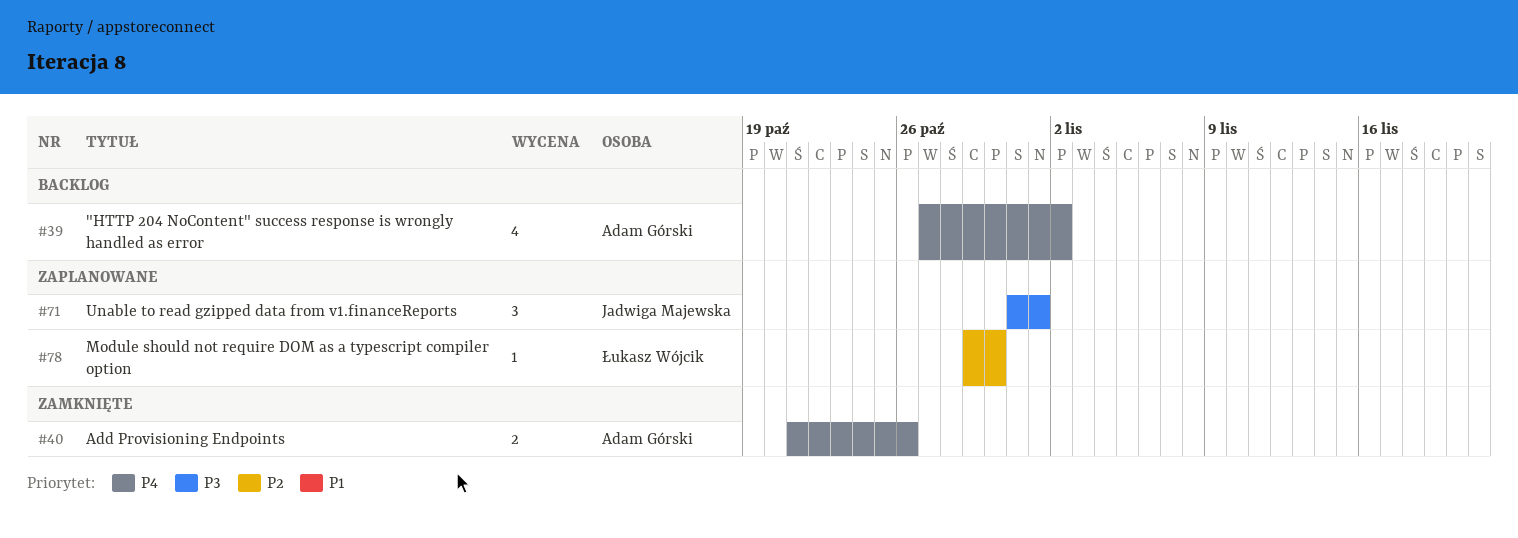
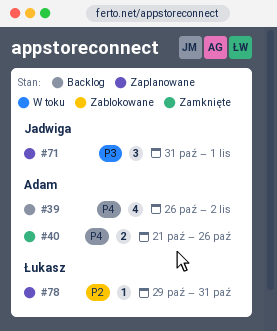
#39, start: Oct 27 -> Oct 26
#78, due: Oct 30 -> Oct 31

